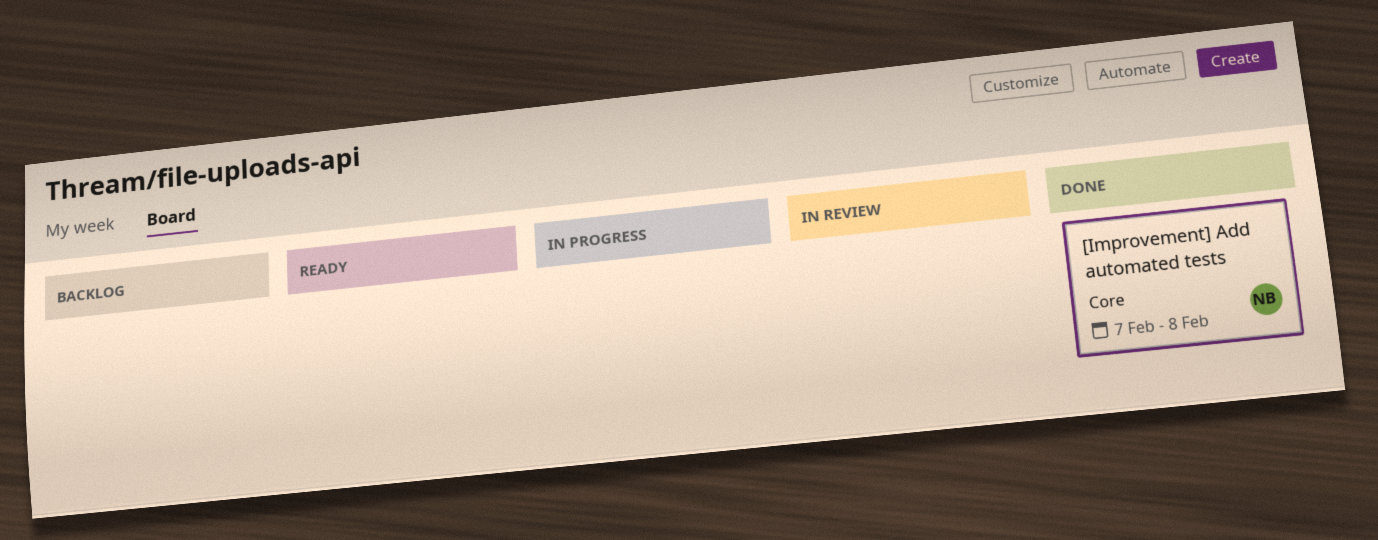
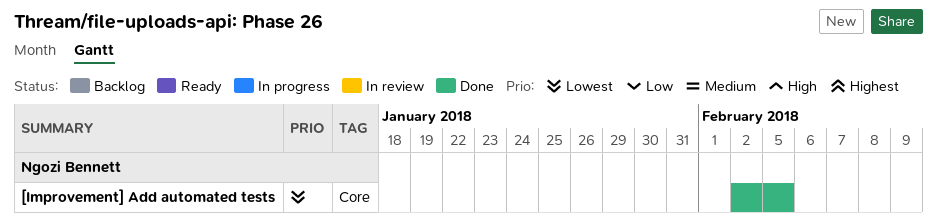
[Improvement] Add automated tests, start: Feb 7 -> Feb 2
[Improvement] Add automated tests, due: Feb 8 -> Feb 5

